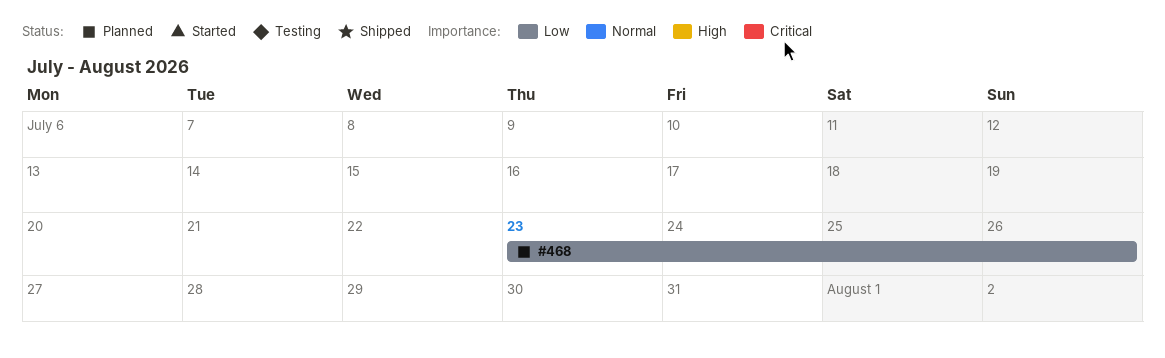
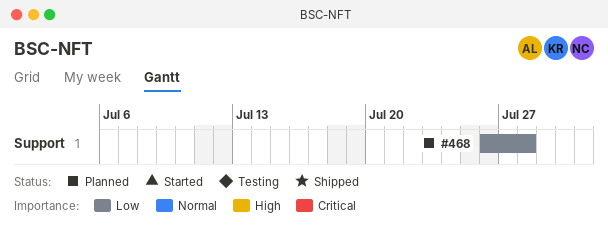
#468, start: Jul 23 -> Jul 26
#468, due: Jul 26 -> Jul 28

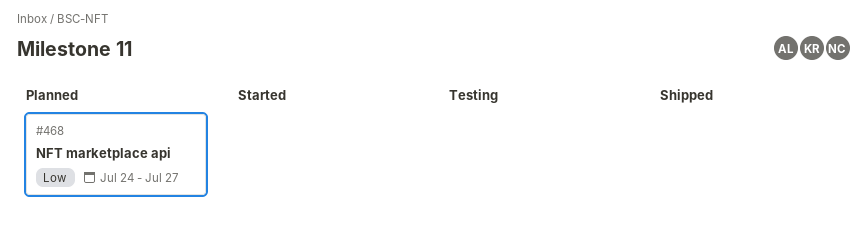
#468, start: Jul 26 -> Jul 24
#468, due: Jul 28 -> Jul 27

